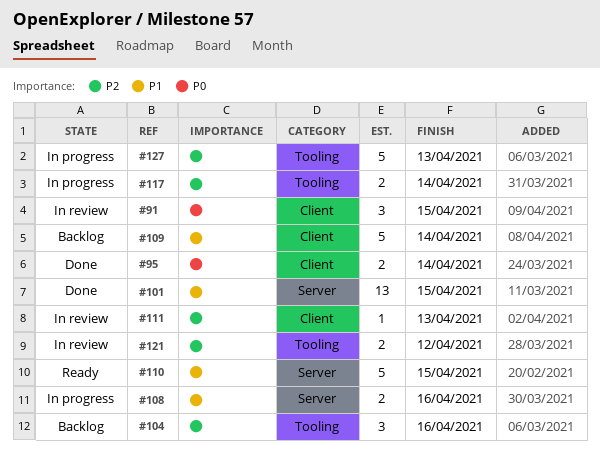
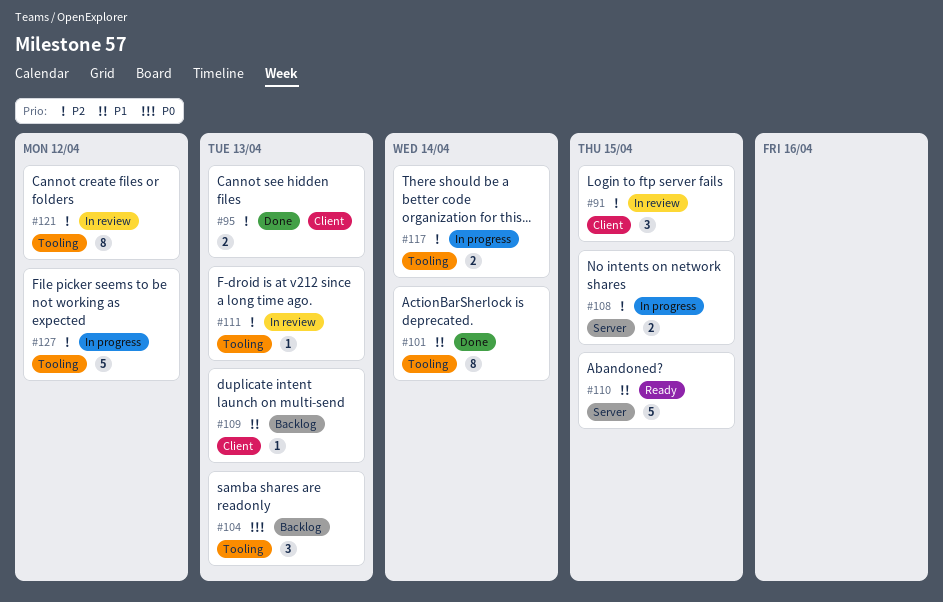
#91, priority: P0 -> P2
#95, priority: P0 -> P2
#95, due: Apr 14 -> Apr 13
#101, label: Server -> Tooling
#101, estimate: 13 -> 8
#101, due: Apr 15 -> Apr 14
#104, priority: P2 -> P0
#104, due: Apr 16 -> Apr 13
#108, priority: P1 -> P2
#108, due: Apr 16 -> Apr 15
#109, estimate: 5 -> 1
#109, due: Apr 14 -> Apr 13
#111, label: Client -> Tooling
#121, estimate: 2 -> 8
#127, due: Apr 13 -> Apr 12

